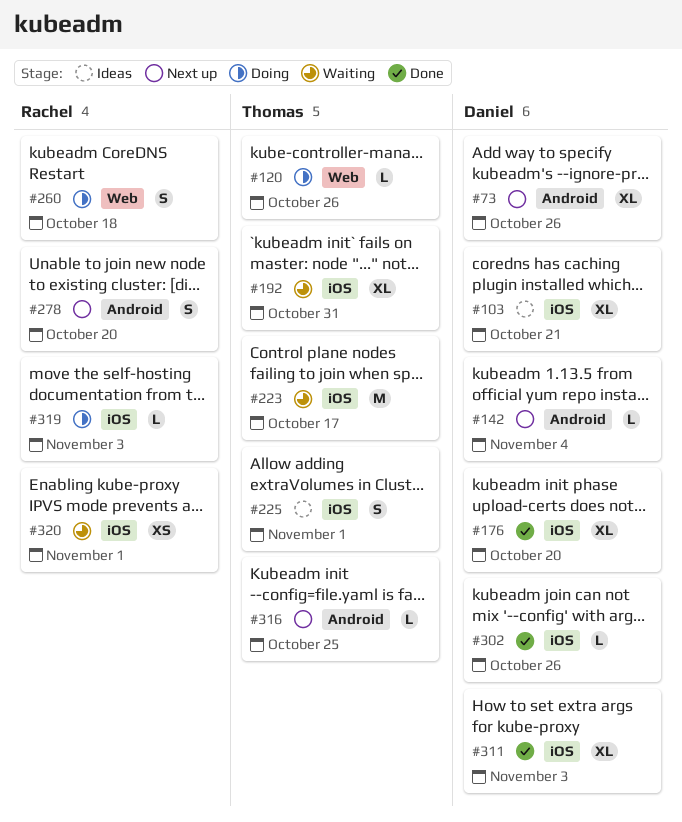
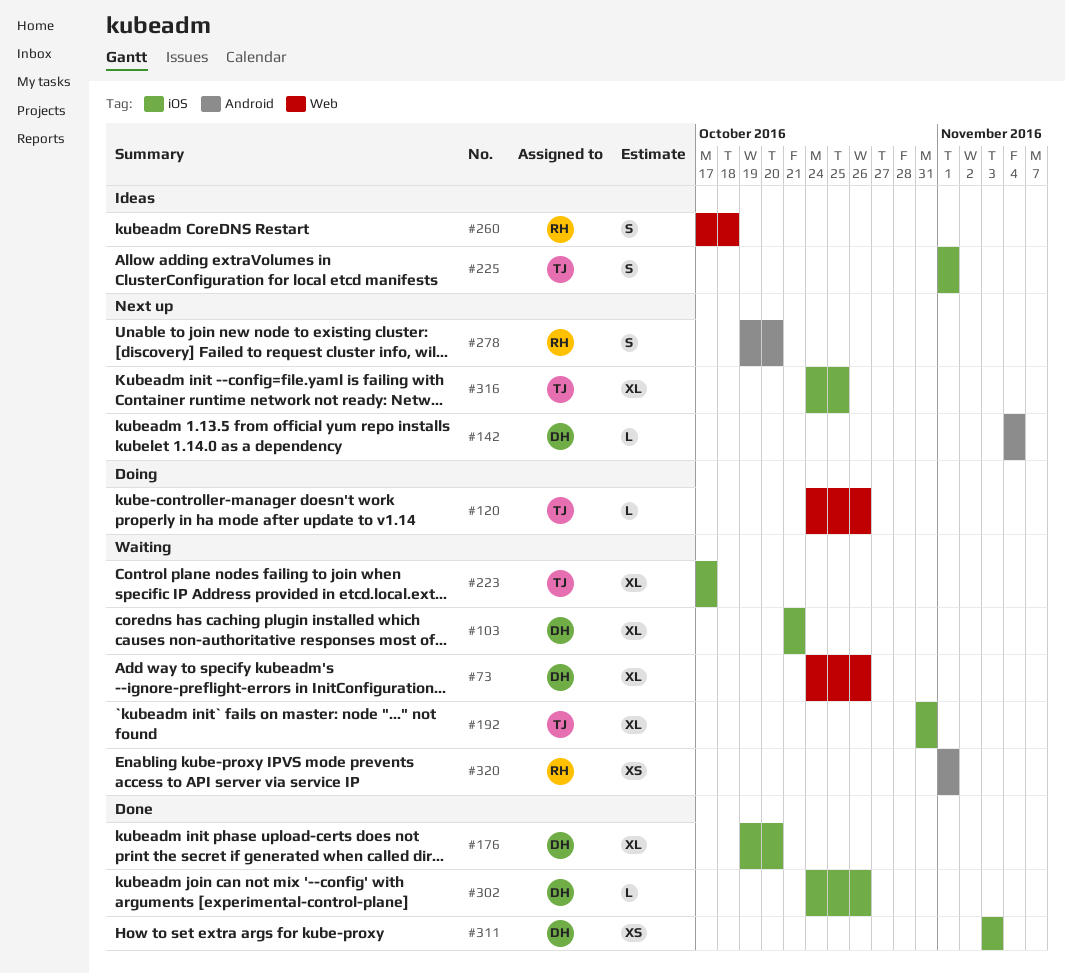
#73, status: Next up -> Waiting
#73, label: Android -> Web
#103, status: Ideas -> Waiting
#223, estimate: M -> XL
#260, status: Doing -> Ideas
#311, estimate: XL -> XS
#316, label: Android -> iOS
#316, estimate: L -> XL
#319: present -> none
#320, label: iOS -> Android

